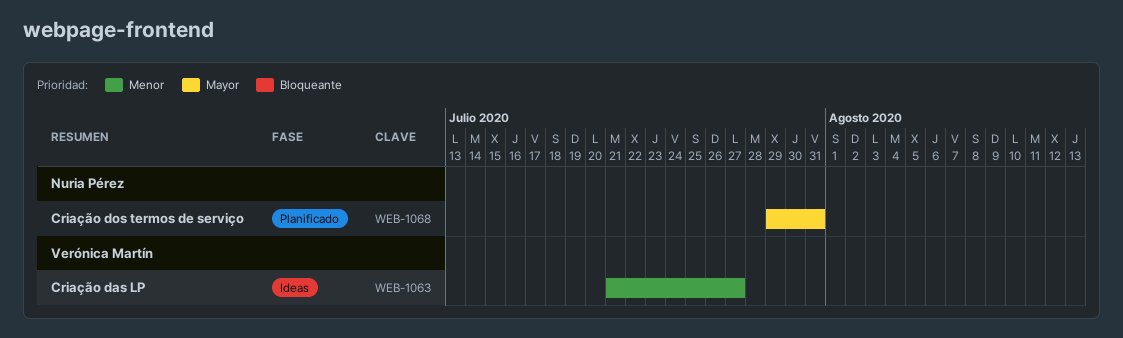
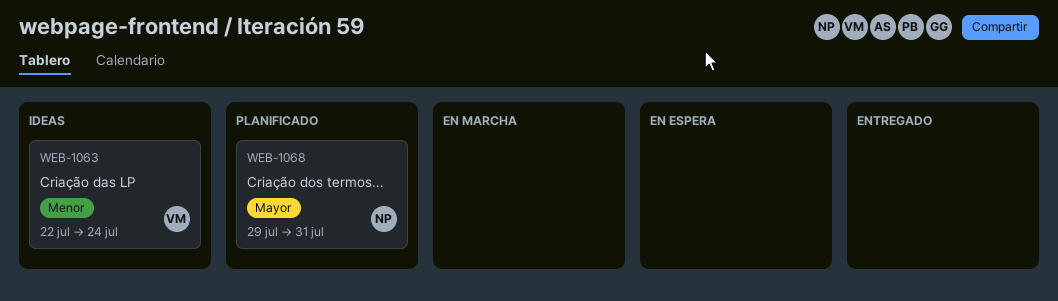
WEB-1063, start: Jul 21 -> Jul 22
WEB-1063, due: Jul 27 -> Jul 24

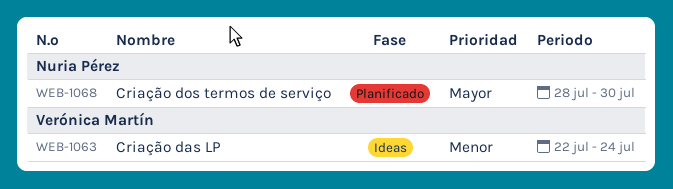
WEB-1068, start: Jul 29 -> Jul 28
WEB-1068, due: Jul 31 -> Jul 30

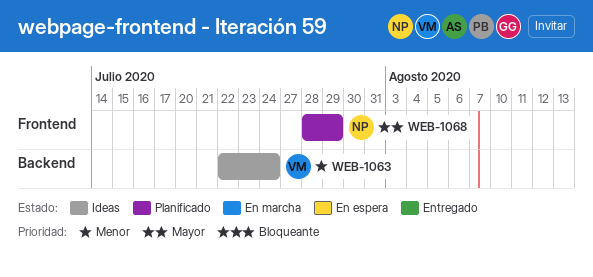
WEB-1068, due: Jul 30 -> Jul 29

